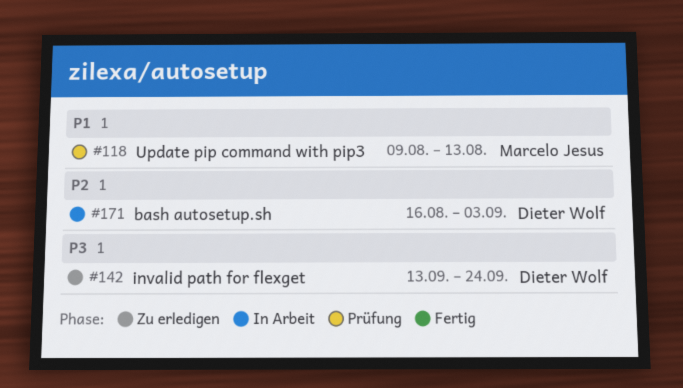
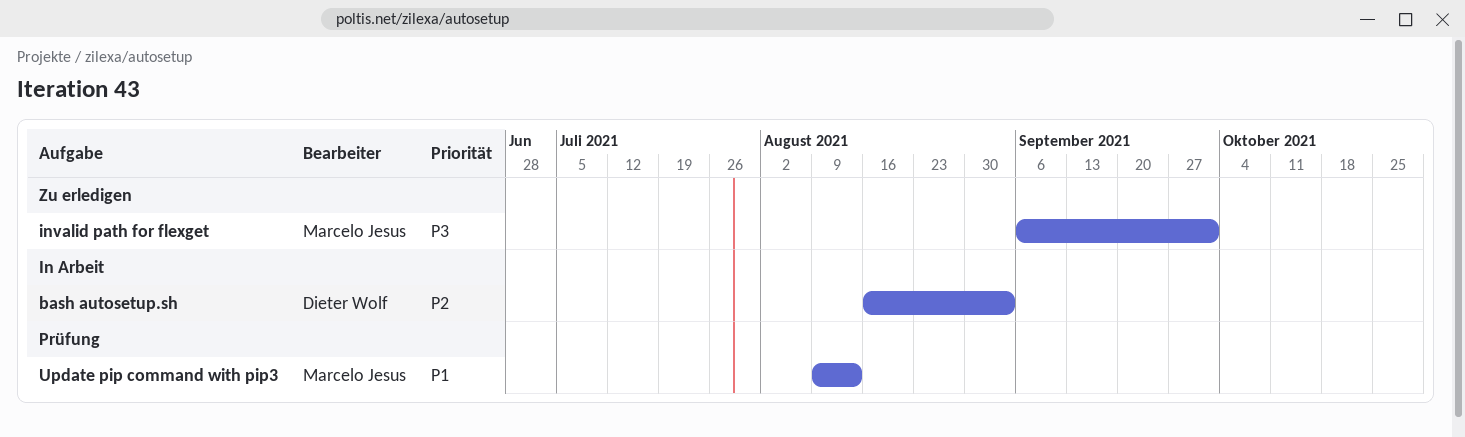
invalid path for flexget, owner: Dieter Wolf -> Marcelo Jesus
invalid path for flexget, start: Sep 13 -> Sep 6
invalid path for flexget, due: Sep 24 -> Oct 1

